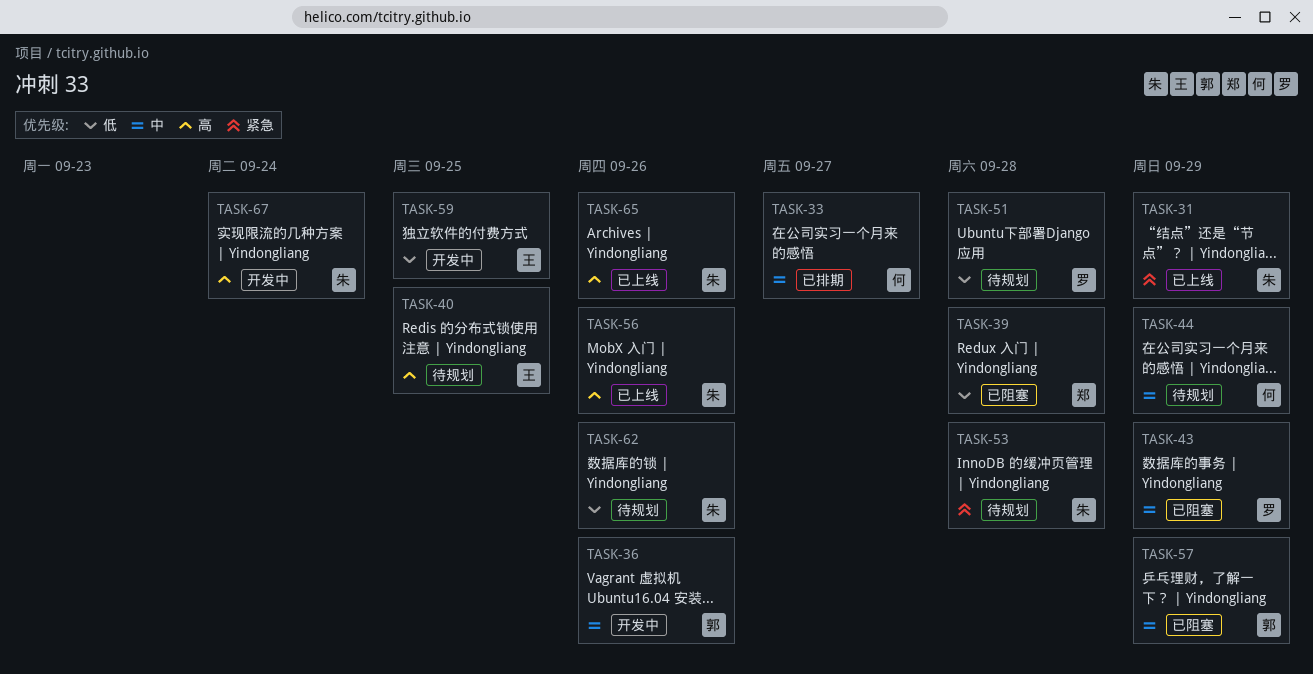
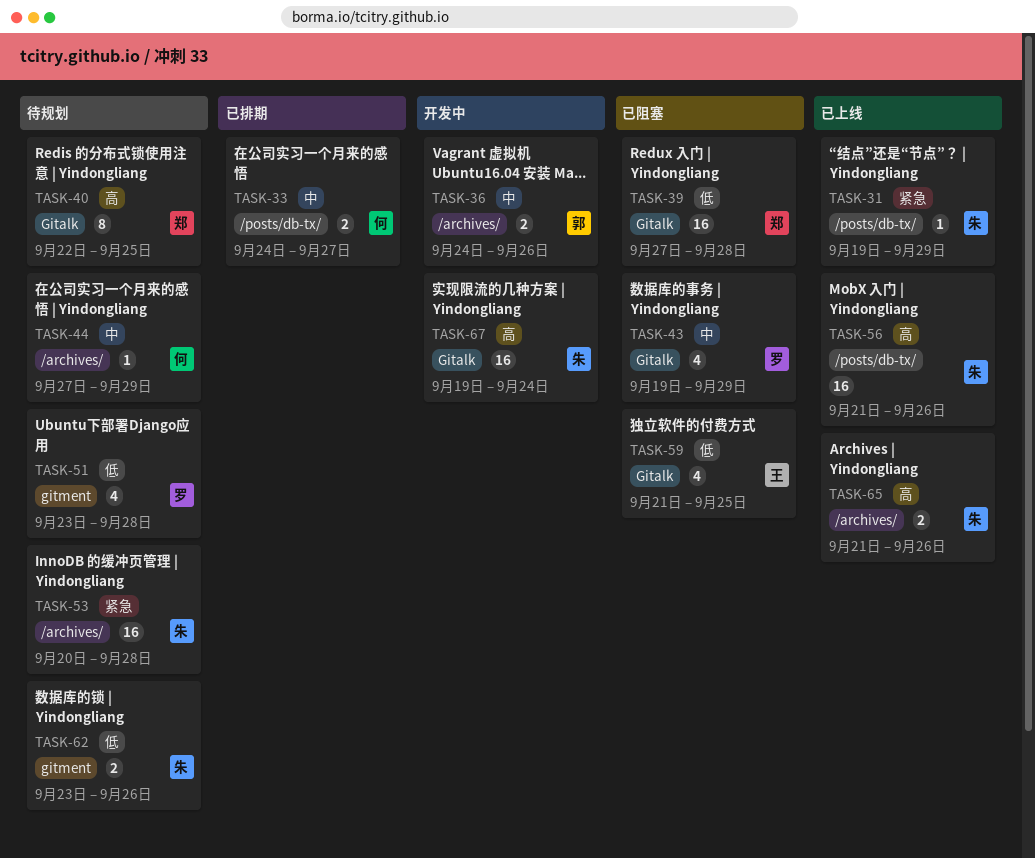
TASK-40, owner: 王 -> 郑
TASK-57: present -> none
TASK-59, status: 开发中 -> 已阻塞

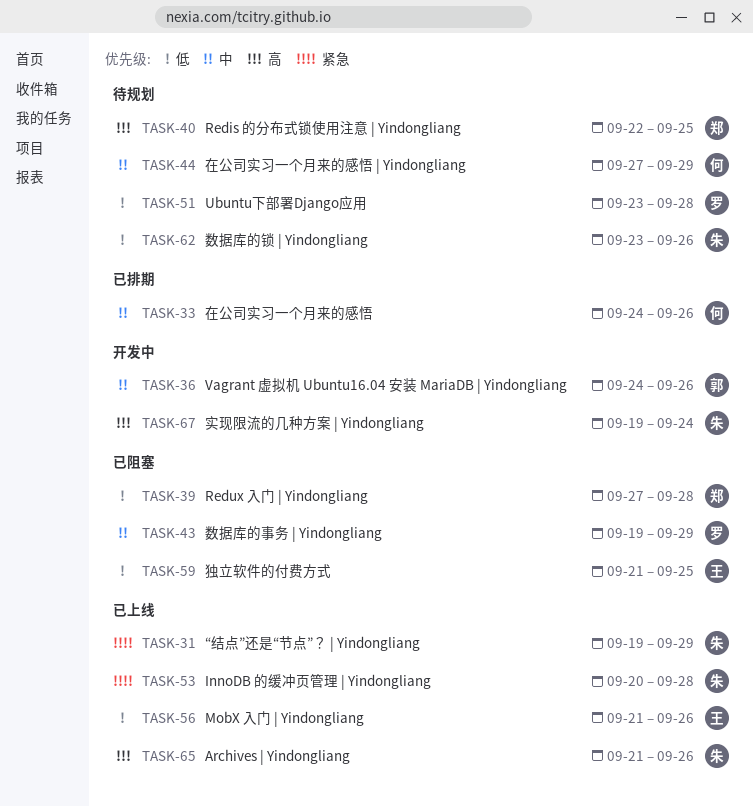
TASK-33, due: Sep 27 -> Sep 26
TASK-53, status: 待规划 -> 已上线
TASK-56, owner: 朱 -> 王
TASK-56, priority: 高 -> 低

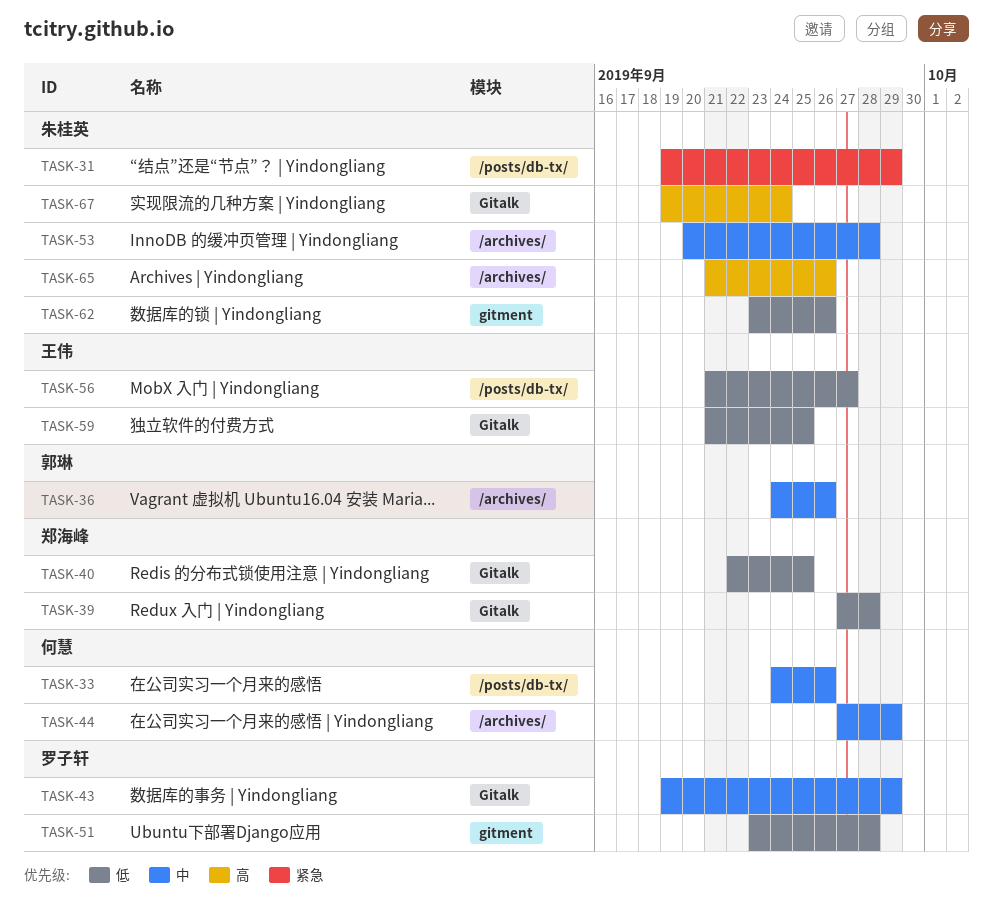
TASK-40, priority: 高 -> 低
TASK-53, priority: 紧急 -> 中
TASK-56, due: Sep 26 -> Sep 27

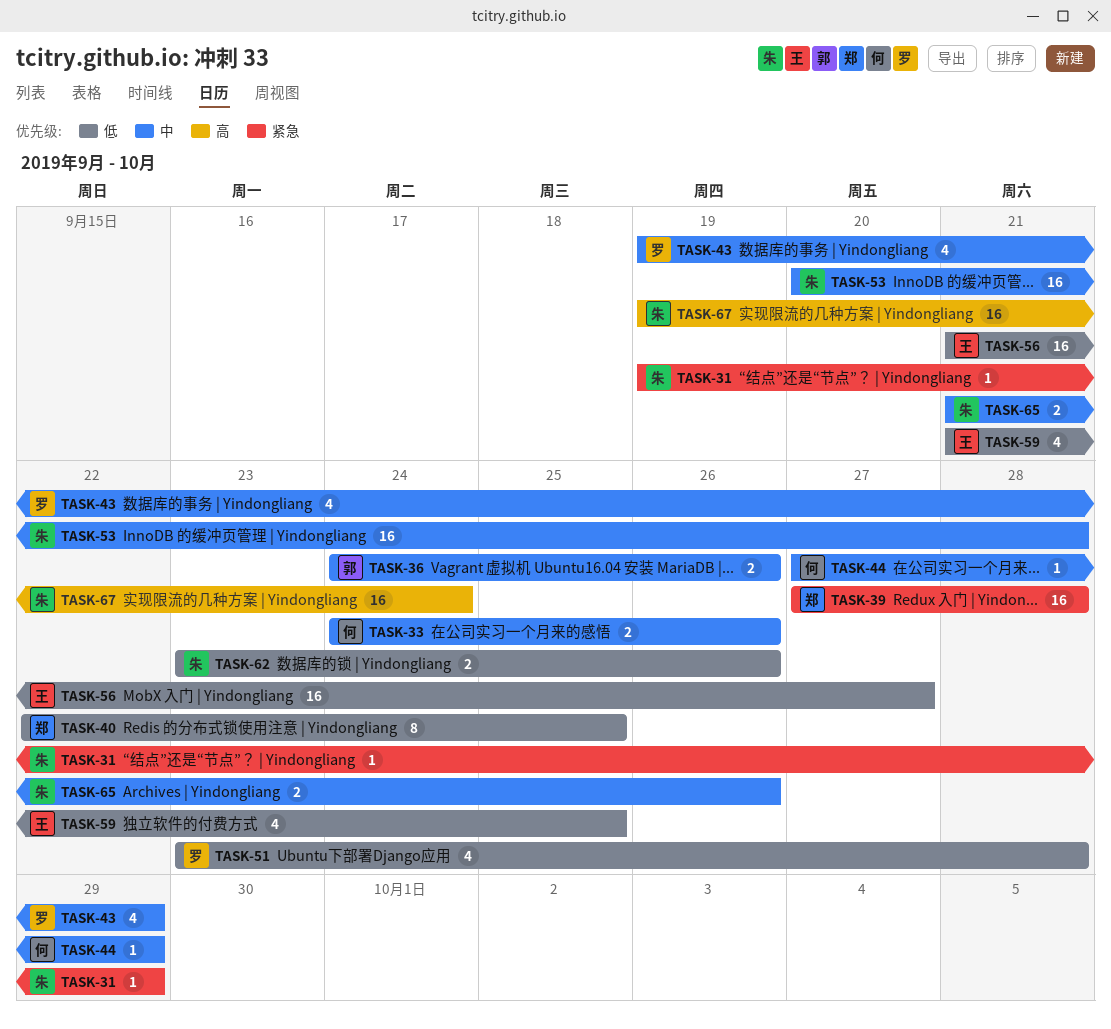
TASK-39, priority: 低 -> 紧急
TASK-65, priority: 高 -> 中

